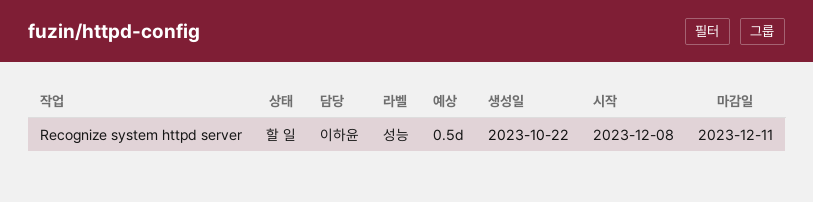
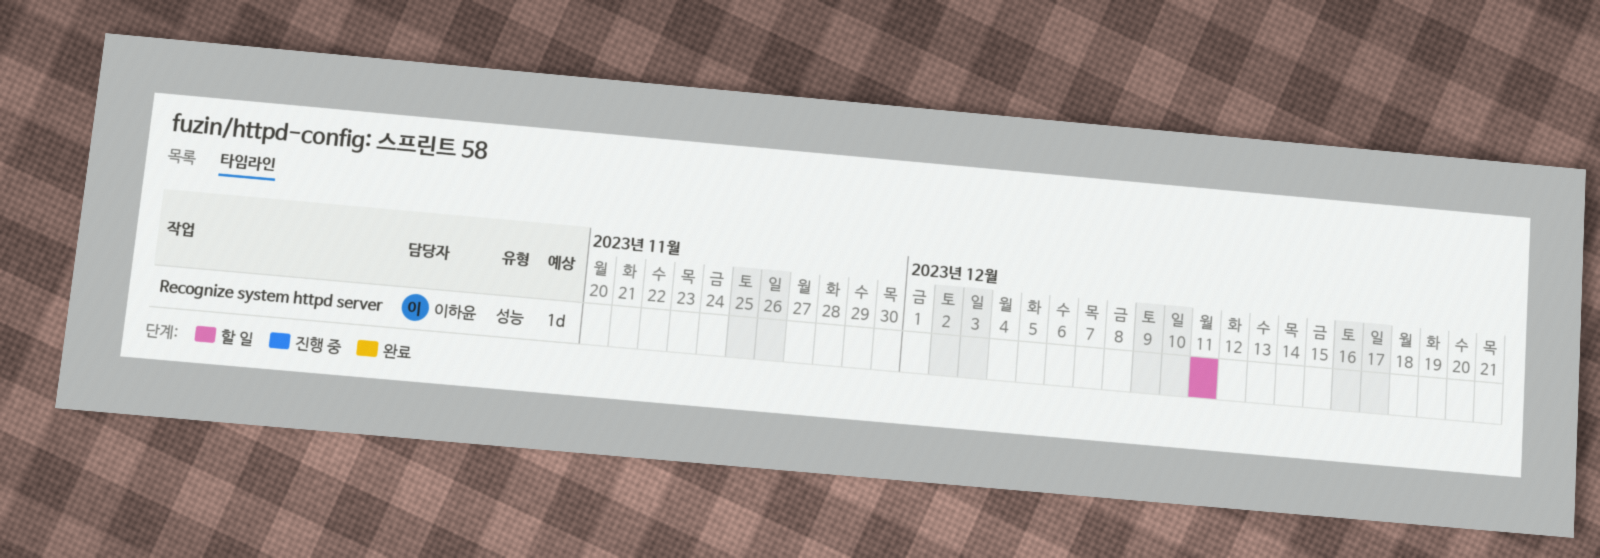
Recognize system httpd server, estimate: 0.5d -> 1d
Recognize system httpd server, start: Dec 8 -> Dec 11

